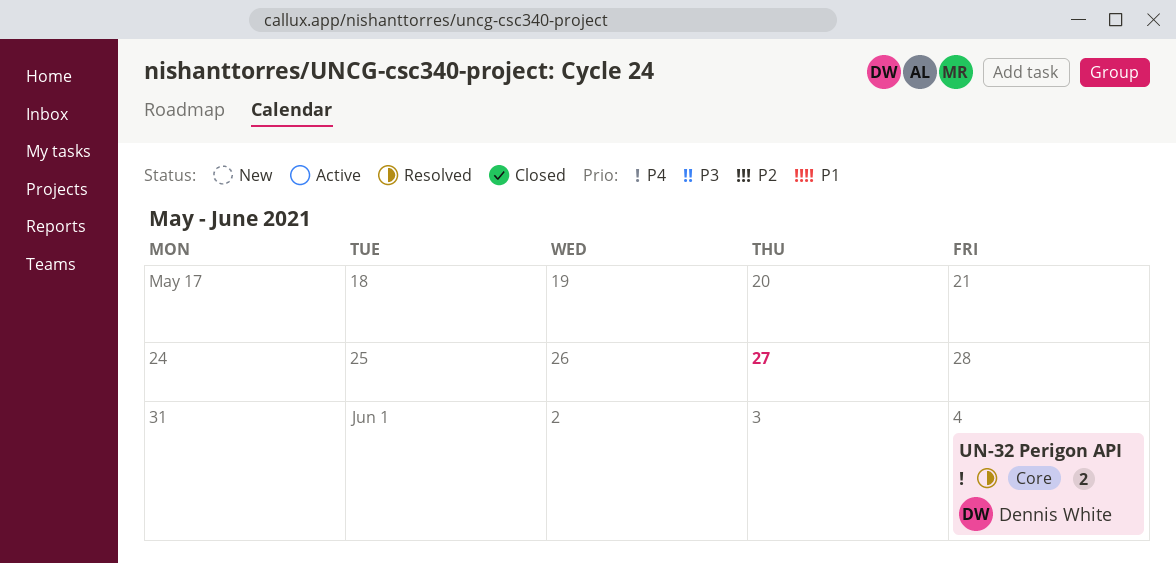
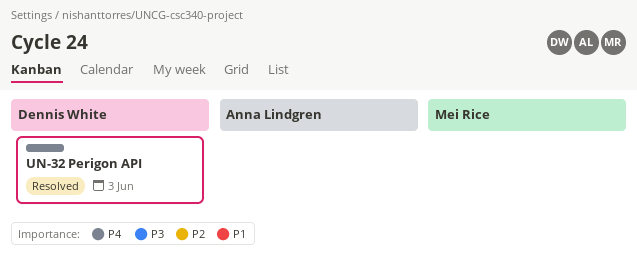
UN-32, due: Jun 4 -> Jun 3

